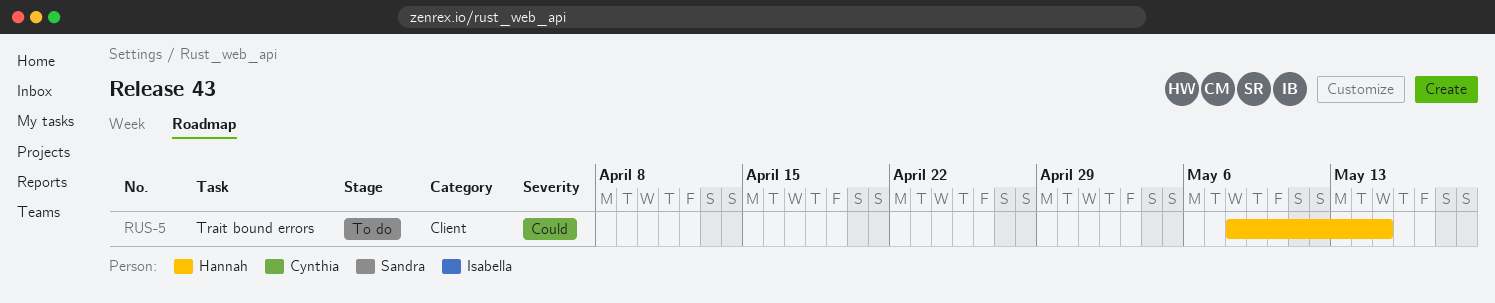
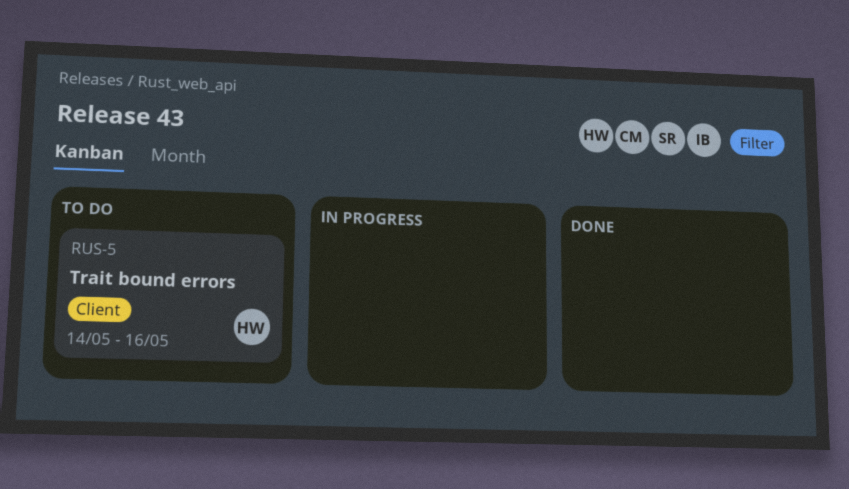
RUS-5, start: May 8 -> May 14
RUS-5, due: May 15 -> May 16

